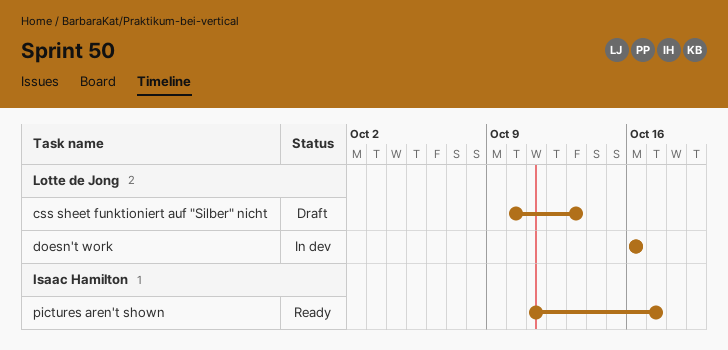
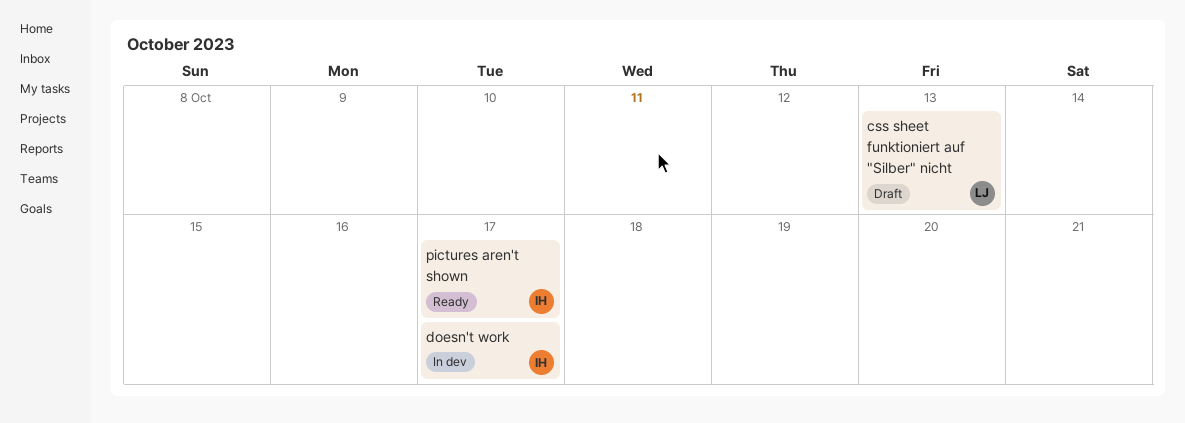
doesn't work, owner: Lotte de Jong -> Isaac Hamilton
doesn't work, due: Oct 16 -> Oct 17

